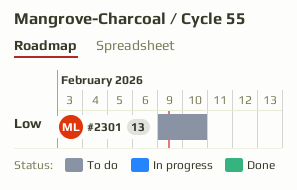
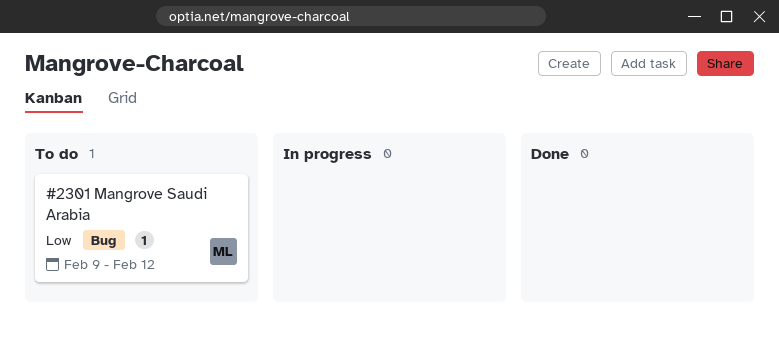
#2301, estimate: 13 -> 1
#2301, due: Feb 10 -> Feb 12

